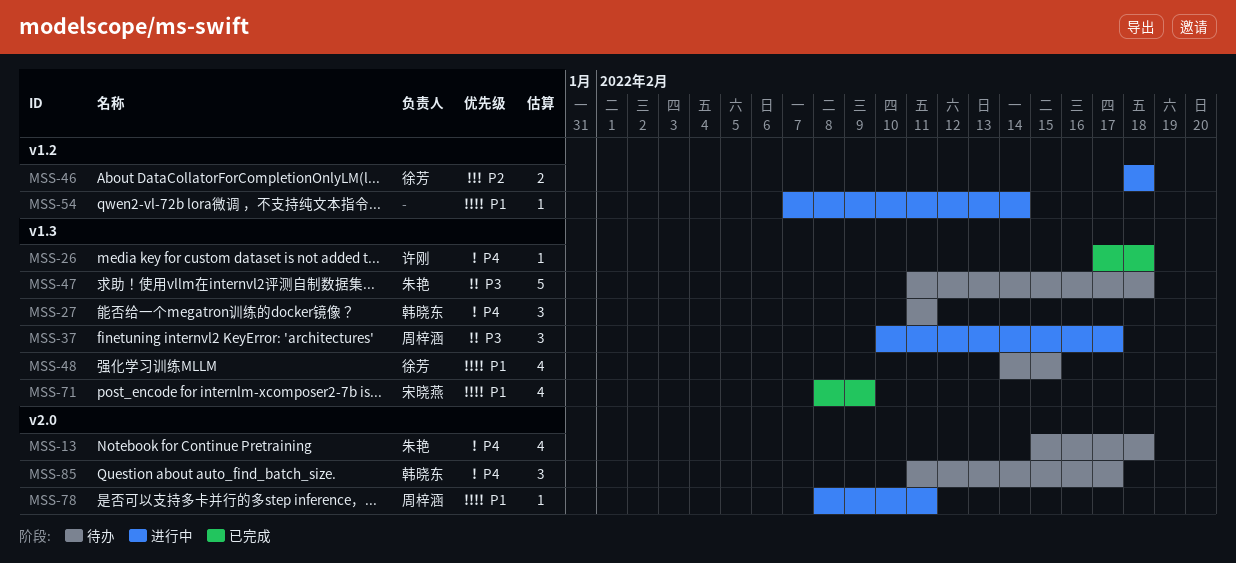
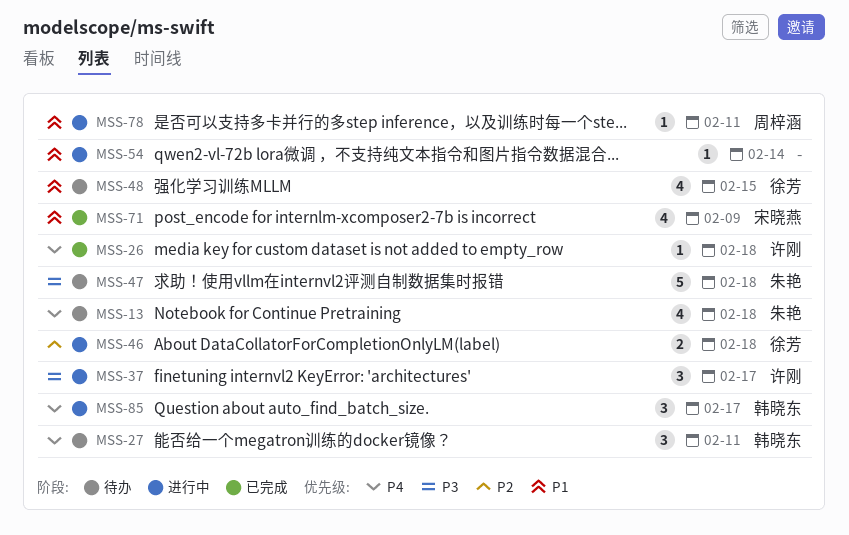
MSS-37, owner: 周梓涵 -> 许刚
MSS-85, status: 待办 -> 进行中

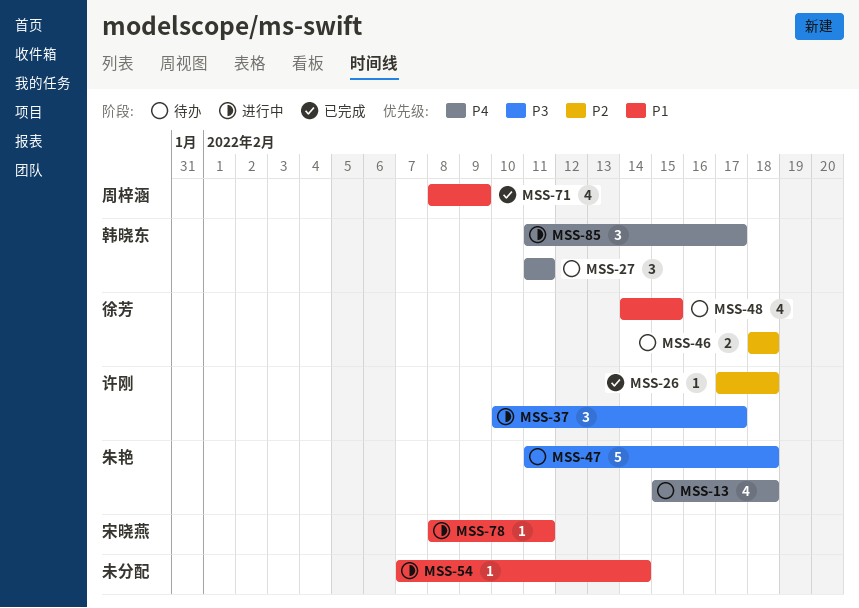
MSS-26, priority: P4 -> P2
MSS-46, status: 进行中 -> 待办
MSS-71, owner: 宋晓燕 -> 周梓涵
MSS-78, owner: 周梓涵 -> 宋晓燕

